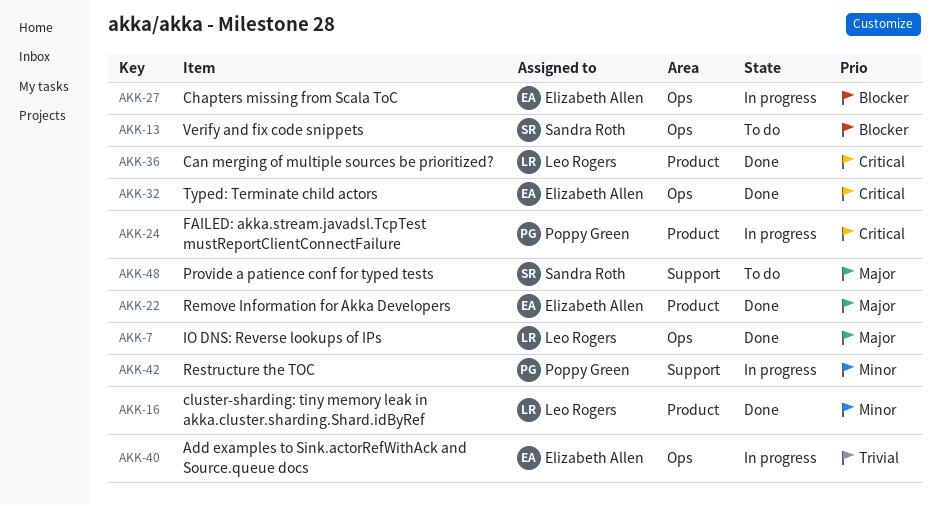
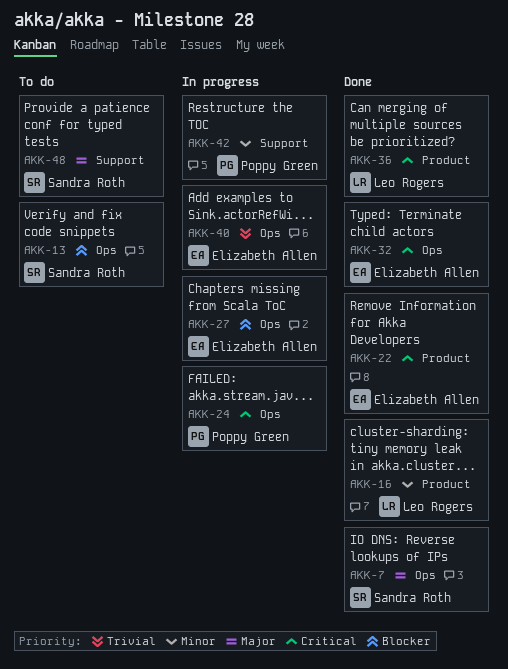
AKK-7, owner: Leo Rogers -> Sandra Roth
AKK-22, priority: Major -> Critical
AKK-24, label: Product -> Ops

